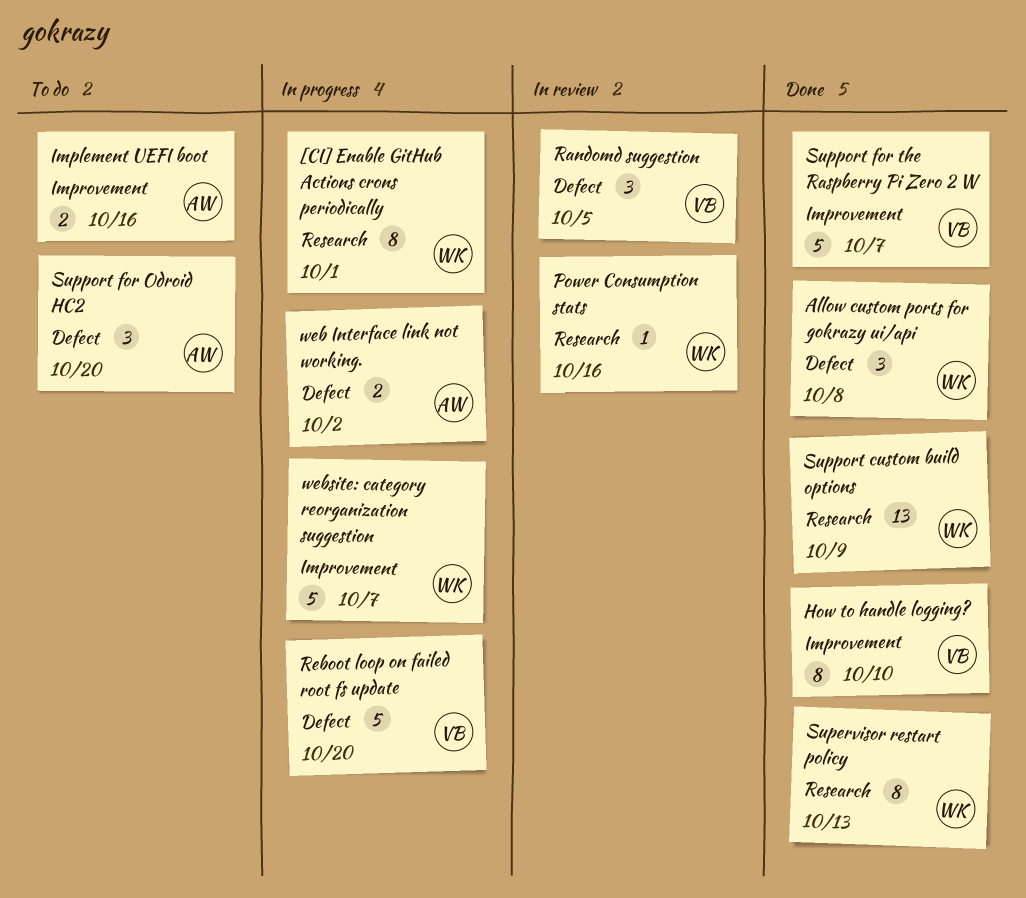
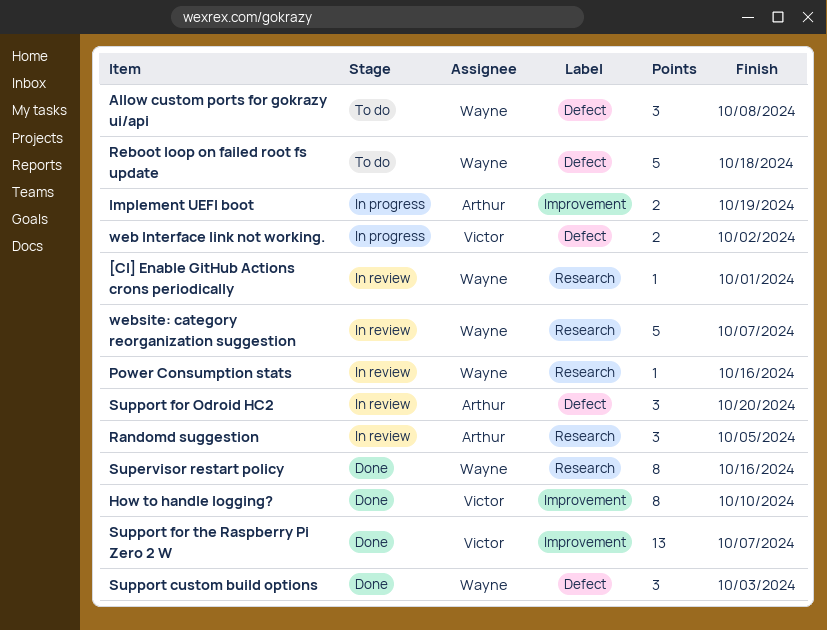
[CI] Enable GitHub Actions crons periodically, status: In progress -> In review
[CI] Enable GitHub Actions crons periodically, estimate: 8 -> 1
Allow custom ports for gokrazy ui/api, status: Done -> To do
Implement UEFI boot, status: To do -> In progress
Implement UEFI boot, due: Oct 16 -> Oct 19
Randomd suggestion, owner: Victor -> Arthur
Randomd suggestion, label: Defect -> Research
Reboot loop on failed root fs update, status: In progress -> To do
Reboot loop on failed root fs update, owner: Victor -> Wayne
Reboot loop on failed root fs update, due: Oct 20 -> Oct 18
Supervisor restart policy, due: Oct 13 -> Oct 16
Support custom build options, label: Research -> Defect
Support custom build options, estimate: 13 -> 3
Support custom build options, due: Oct 9 -> Oct 3
Support for Odroid HC2, status: To do -> In review
Support for the Raspberry Pi Zero 2 W, estimate: 5 -> 13
web Interface link not working., owner: Arthur -> Victor
website: category reorganization suggestion, status: In progress -> In review
website: category reorganization suggestion, label: Improvement -> Research

